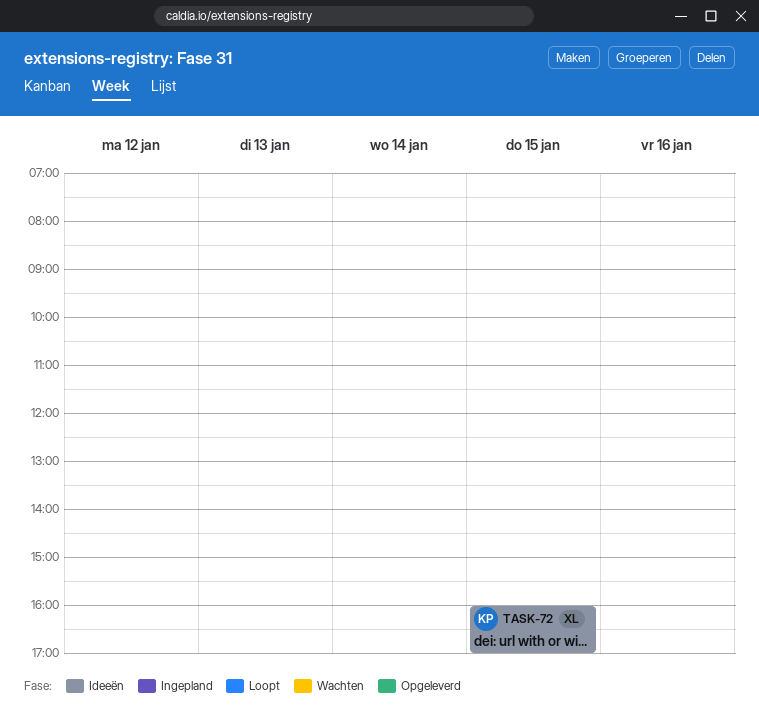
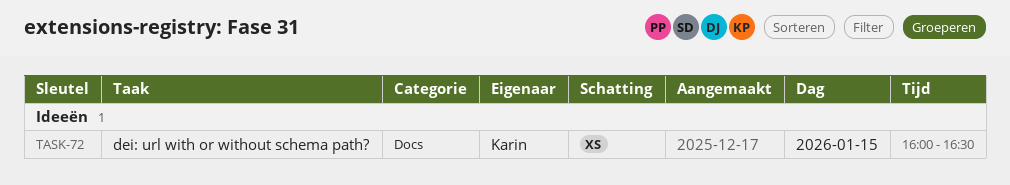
TASK-72, estimate: XL -> XS
TASK-72, ends: 17:00 -> 16:30

